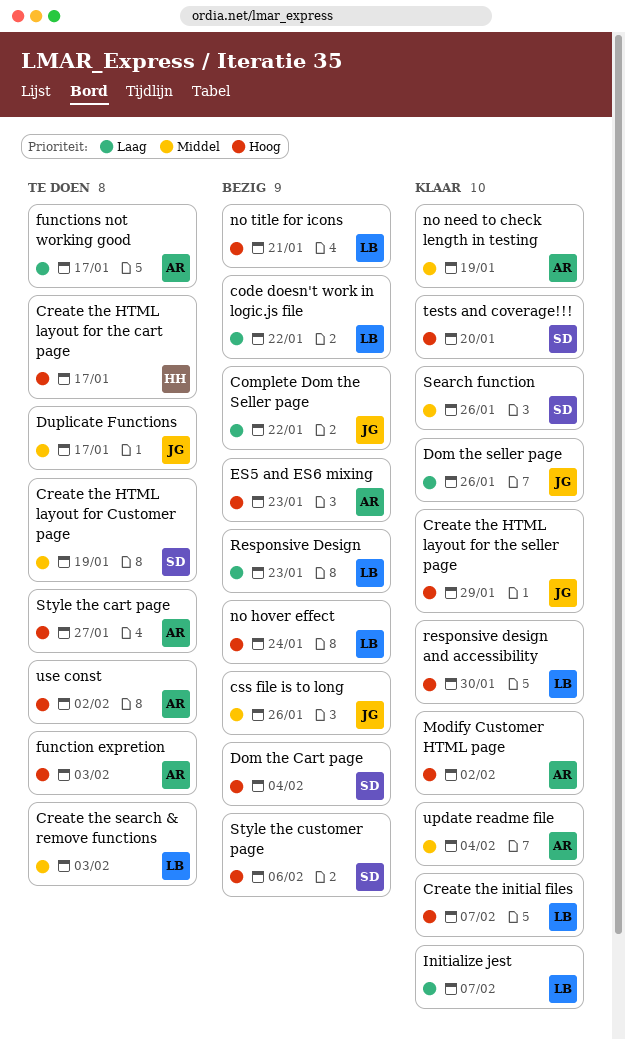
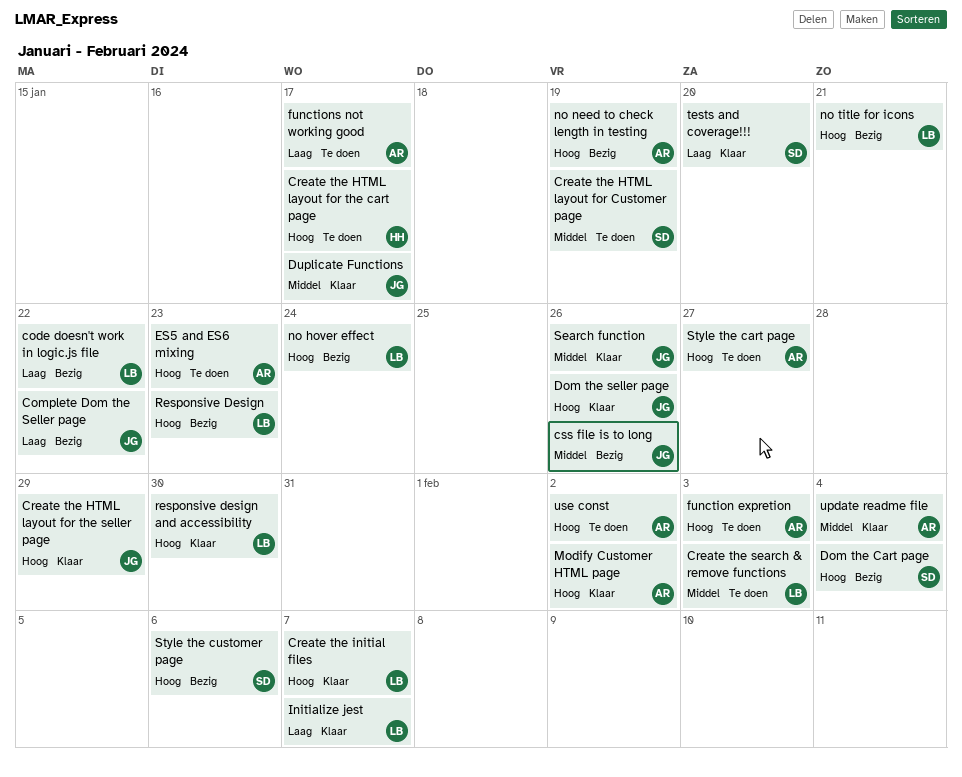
Dom the seller page, priority: Laag -> Hoog
Duplicate Functions, status: Te doen -> Klaar
ES5 and ES6 mixing, status: Bezig -> Te doen
no need to check length in testing, status: Klaar -> Bezig
no need to check length in testing, priority: Middel -> Hoog
Responsive Design, priority: Laag -> Hoog
Search function, owner: SD -> JG
tests and coverage!!!, priority: Hoog -> Laag

